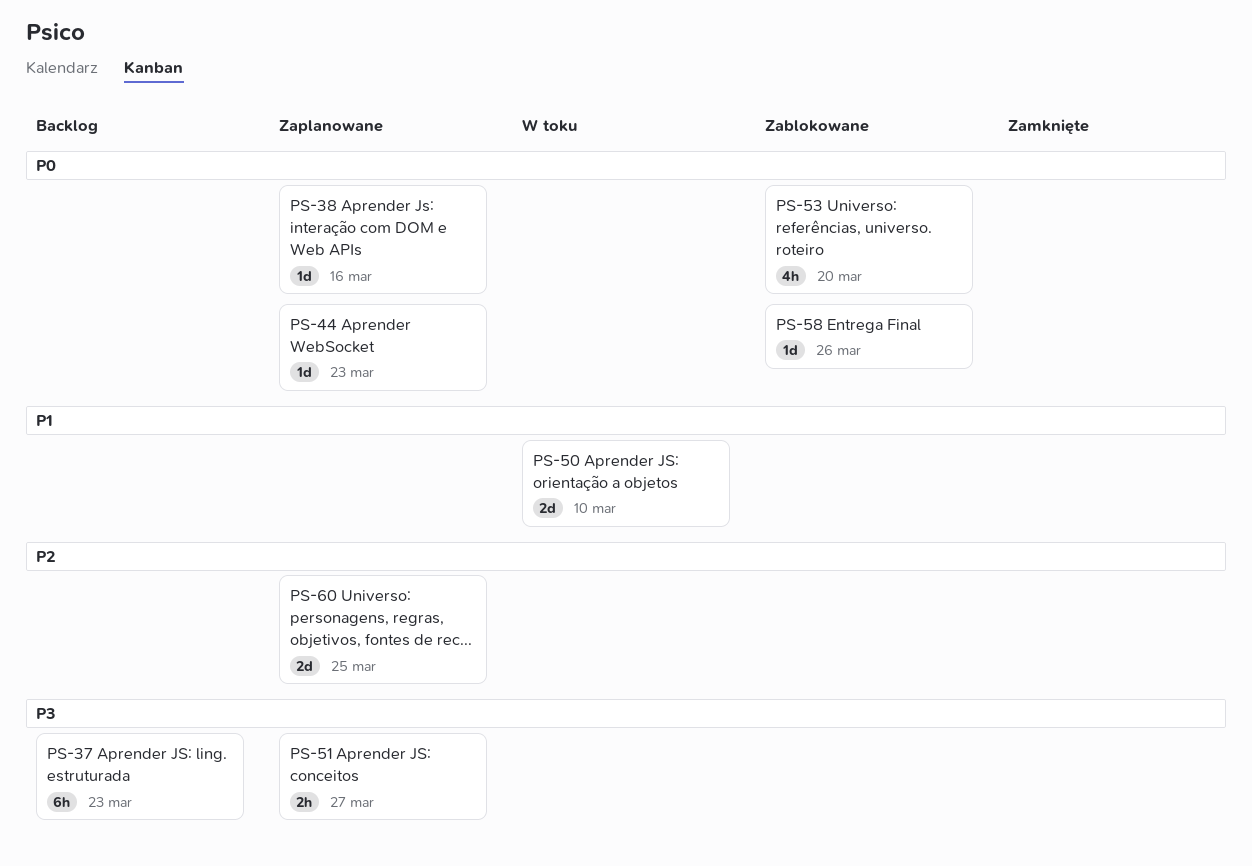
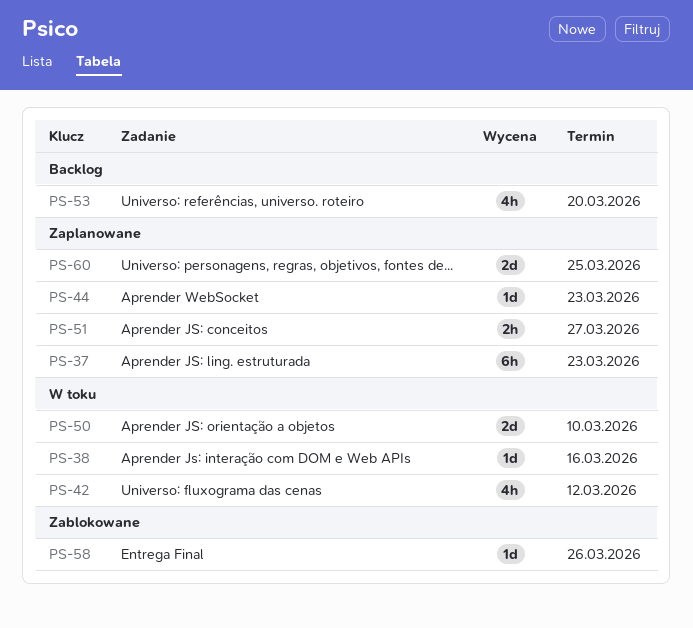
PS-37, status: Backlog -> Zaplanowane
PS-38, status: Zaplanowane -> W toku
PS-42: none -> present
PS-53, status: Zablokowane -> Backlog

